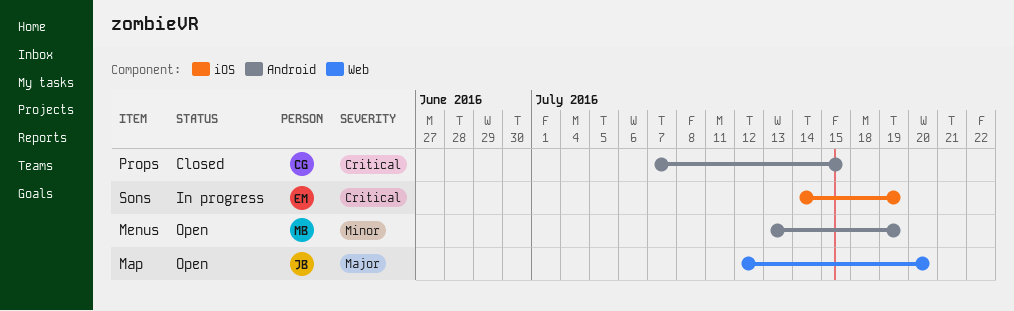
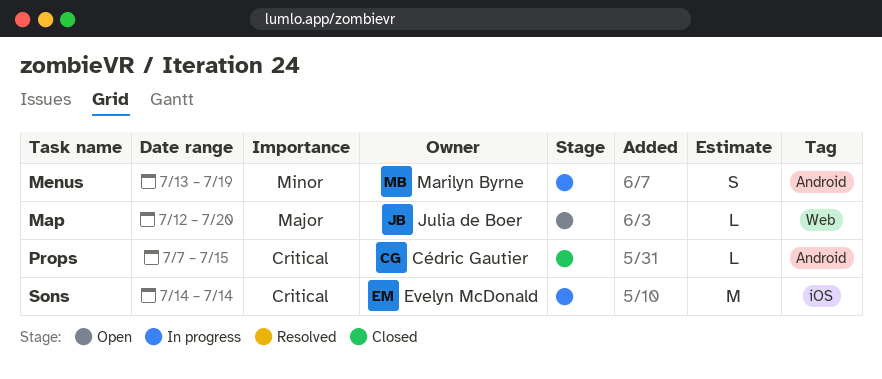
Menus, status: Open -> In progress
Sons, due: Jul 19 -> Jul 14

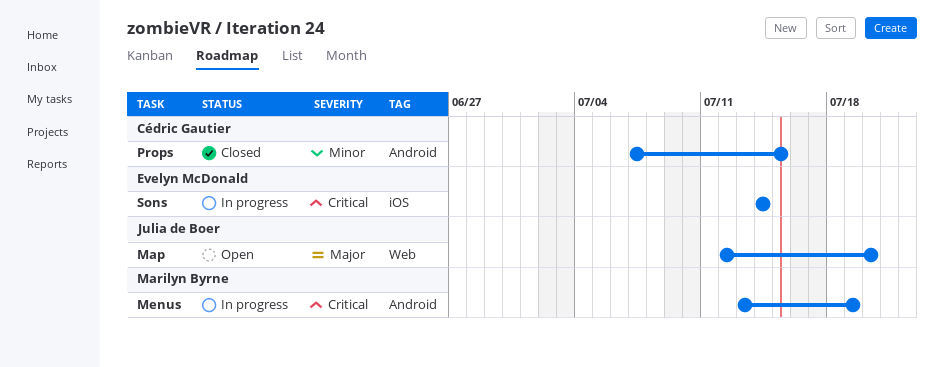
Menus, priority: Minor -> Critical
Props, priority: Critical -> Minor

